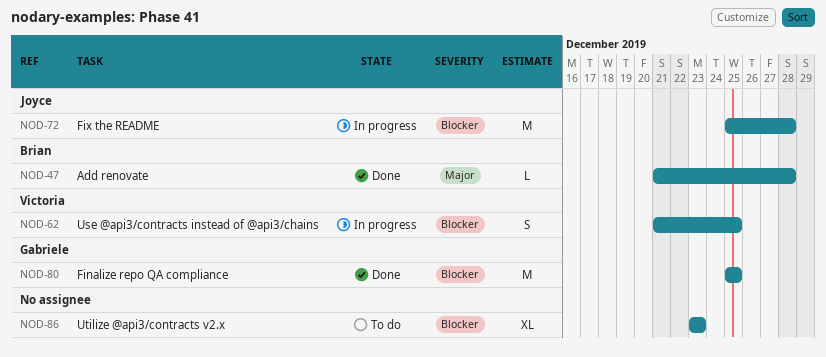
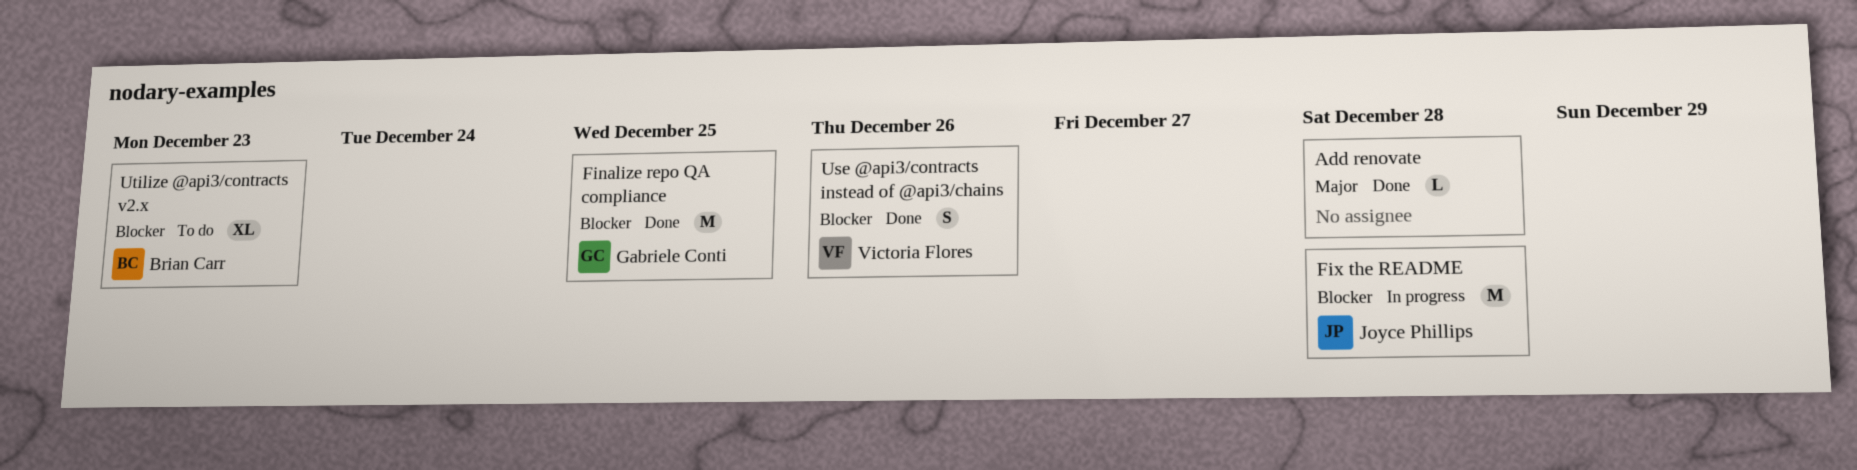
Add renovate, owner: Brian Carr -> none
Use @api3/contracts instead of @api3/chains, status: In progress -> Done
Use @api3/contracts instead of @api3/chains, due: Dec 25 -> Dec 26
Utilize @api3/contracts v2.x, owner: none -> Brian Carr

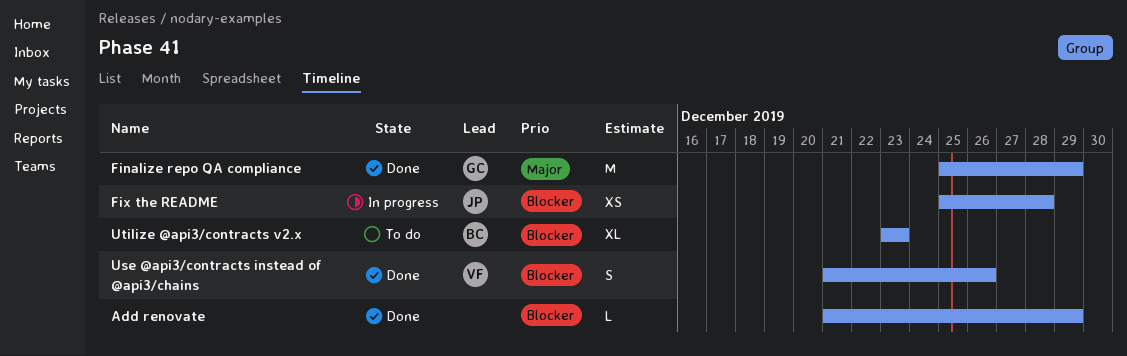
Add renovate, priority: Major -> Blocker
Add renovate, due: Dec 28 -> Dec 29
Finalize repo QA compliance, priority: Blocker -> Major
Finalize repo QA compliance, due: Dec 25 -> Dec 29
Fix the README, estimate: M -> XS

